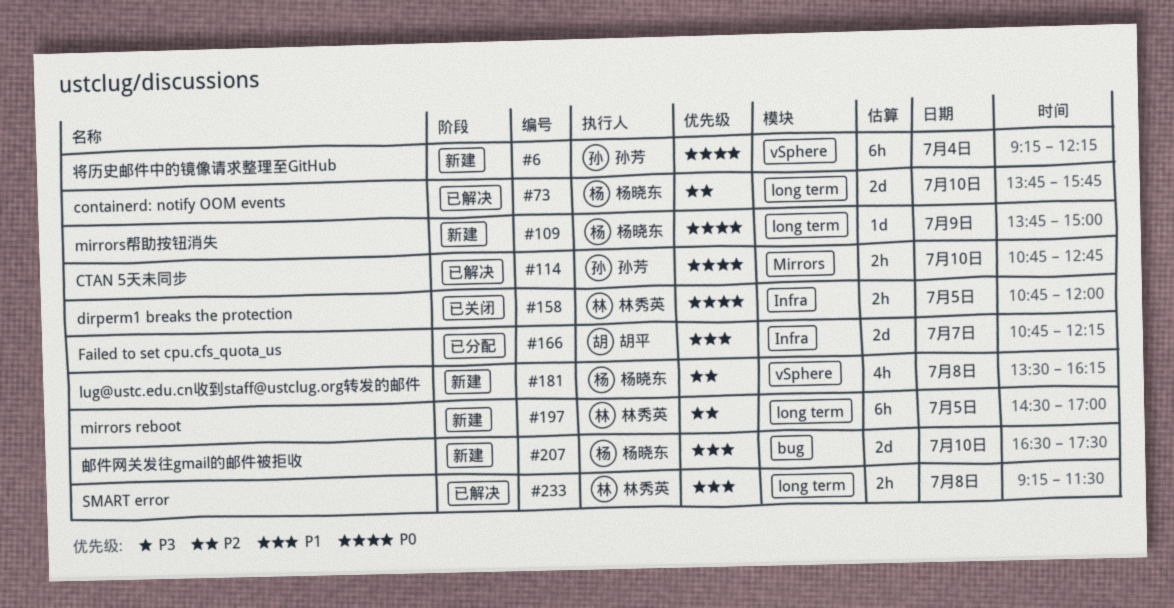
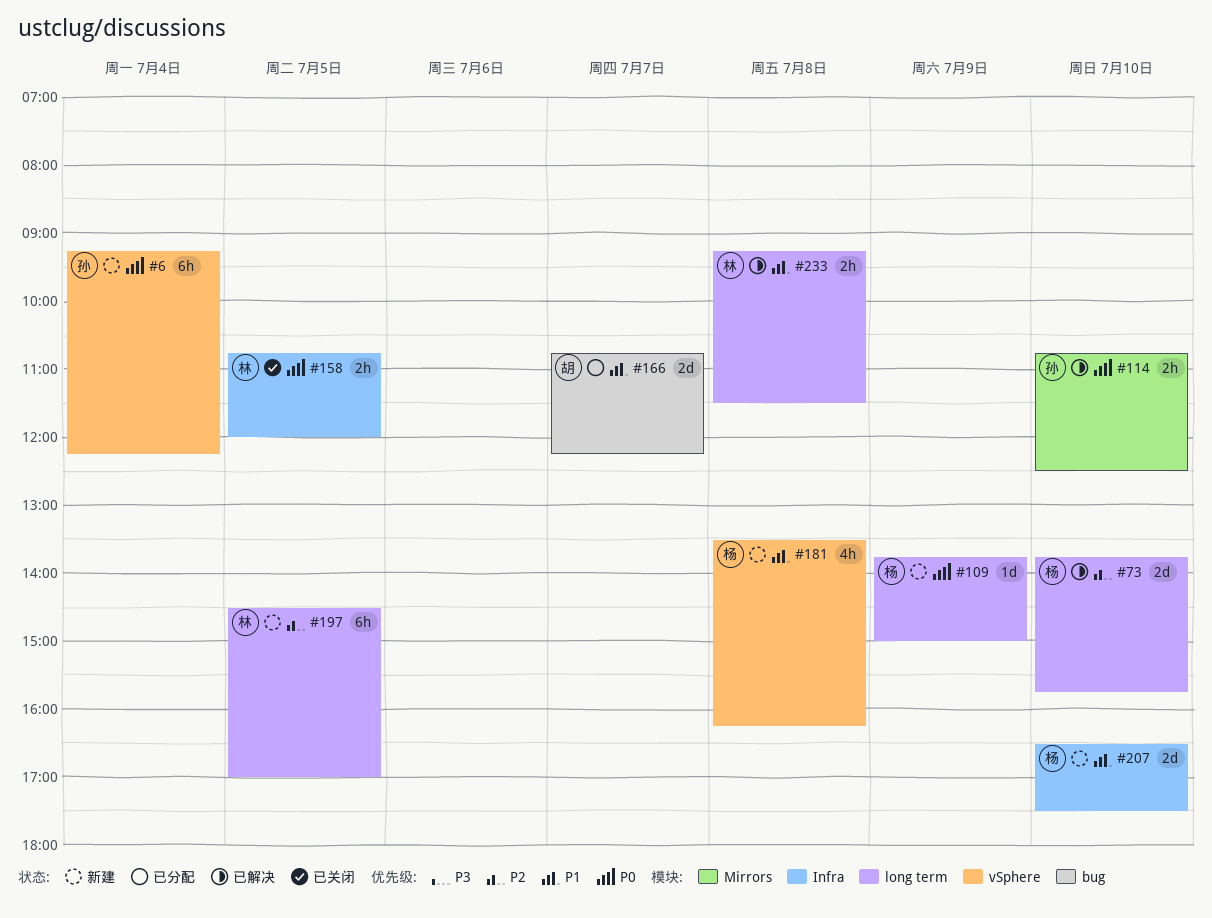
#114, ends: 12:45 -> 12:30
#166, label: Infra -> bug
#181, priority: P2 -> P1
#207, label: bug -> Infra

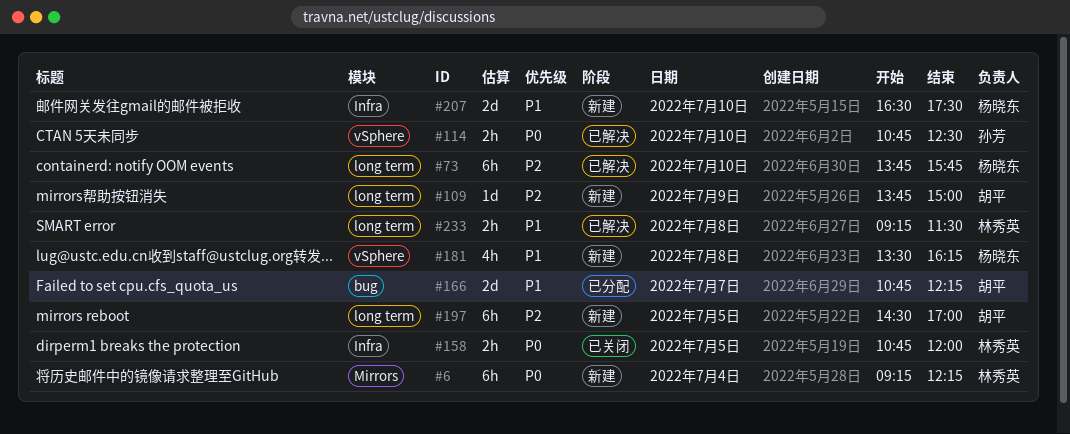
#6, owner: 孙芳 -> 林秀英
#6, label: vSphere -> Mirrors
#73, estimate: 2d -> 6h
#109, owner: 杨晓东 -> 胡平
#109, priority: P0 -> P2
#114, label: Mirrors -> vSphere
#197, owner: 林秀英 -> 胡平

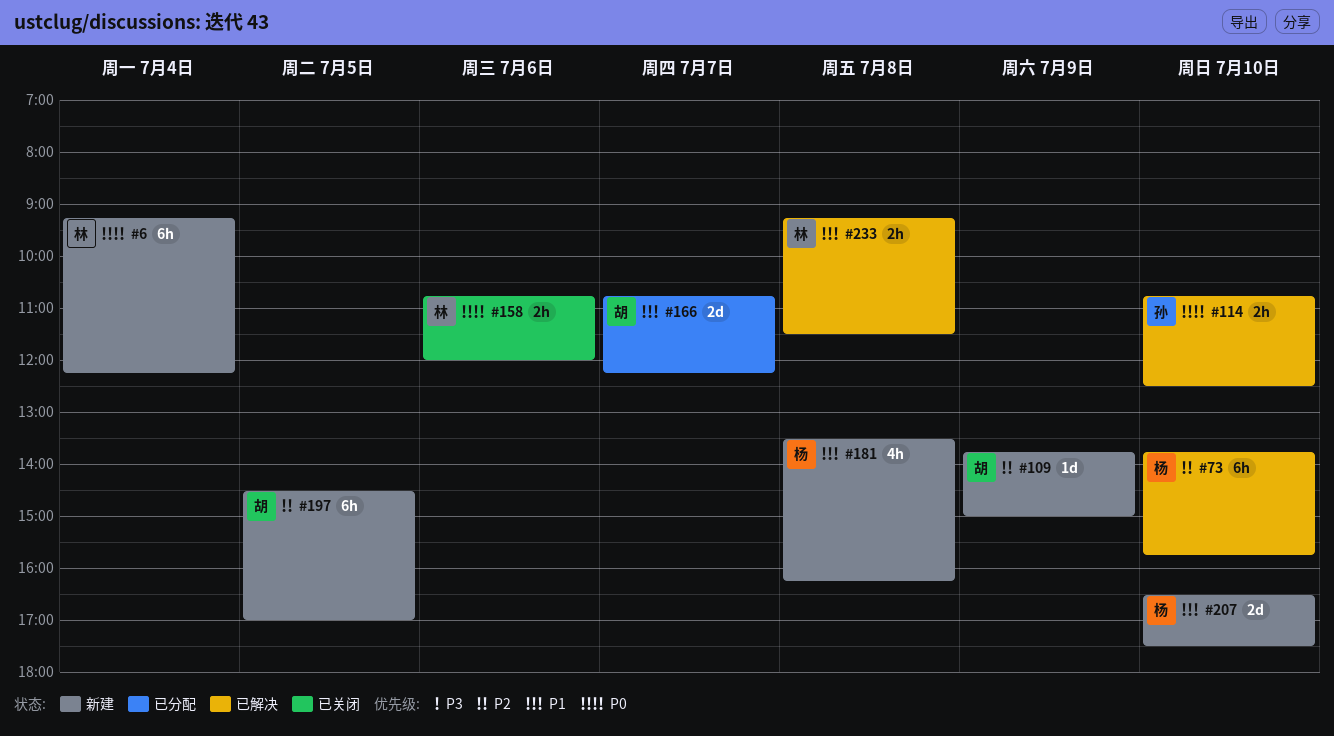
#158, day: Jul 5 -> Jul 6

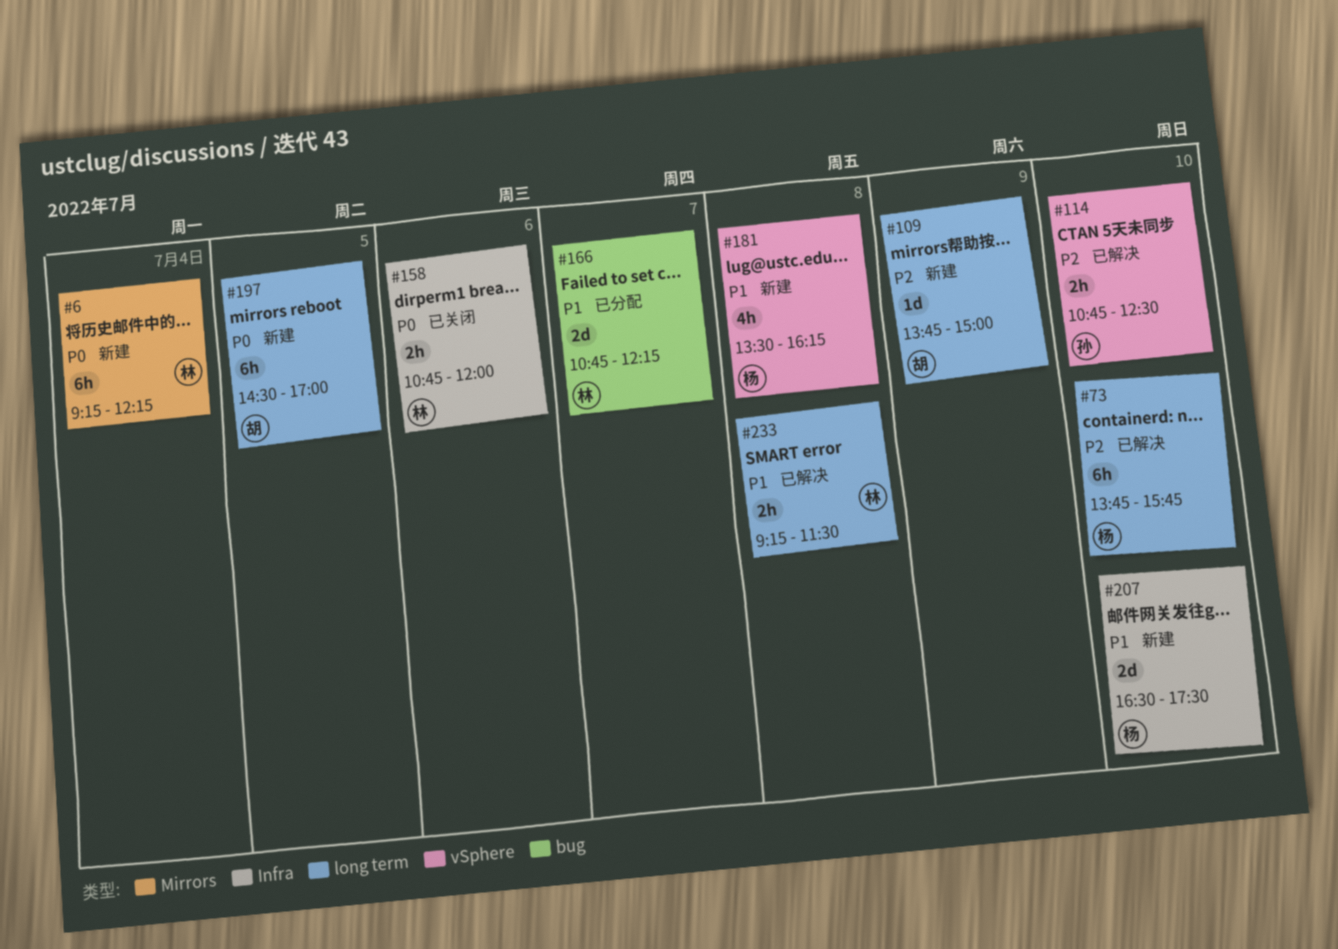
#114, priority: P0 -> P2
#166, owner: 胡 -> 林
#197, priority: P2 -> P0

